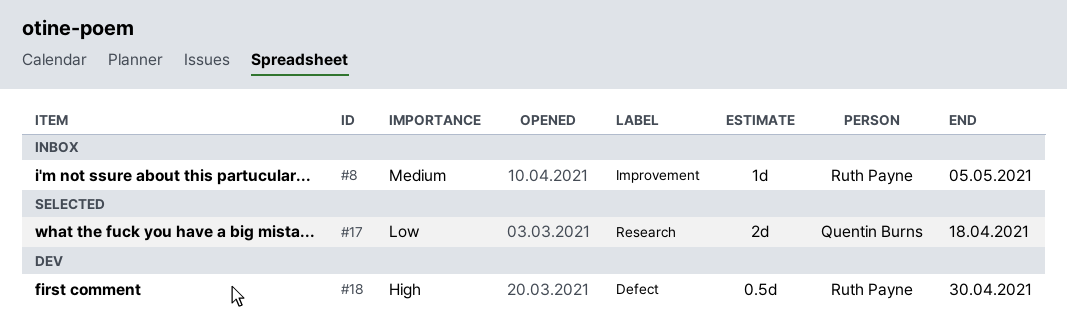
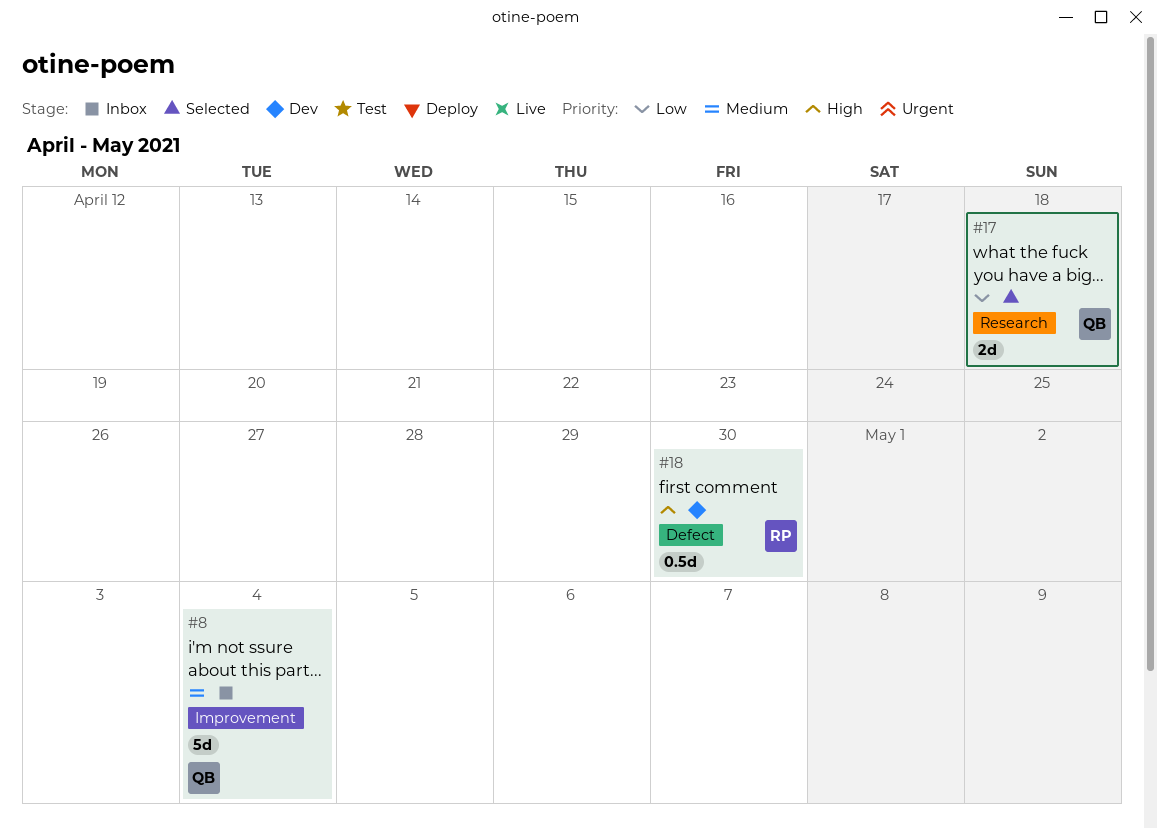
#8, owner: Ruth Payne -> Quentin Burns
#8, estimate: 1d -> 5d
#8, due: May 5 -> May 4

